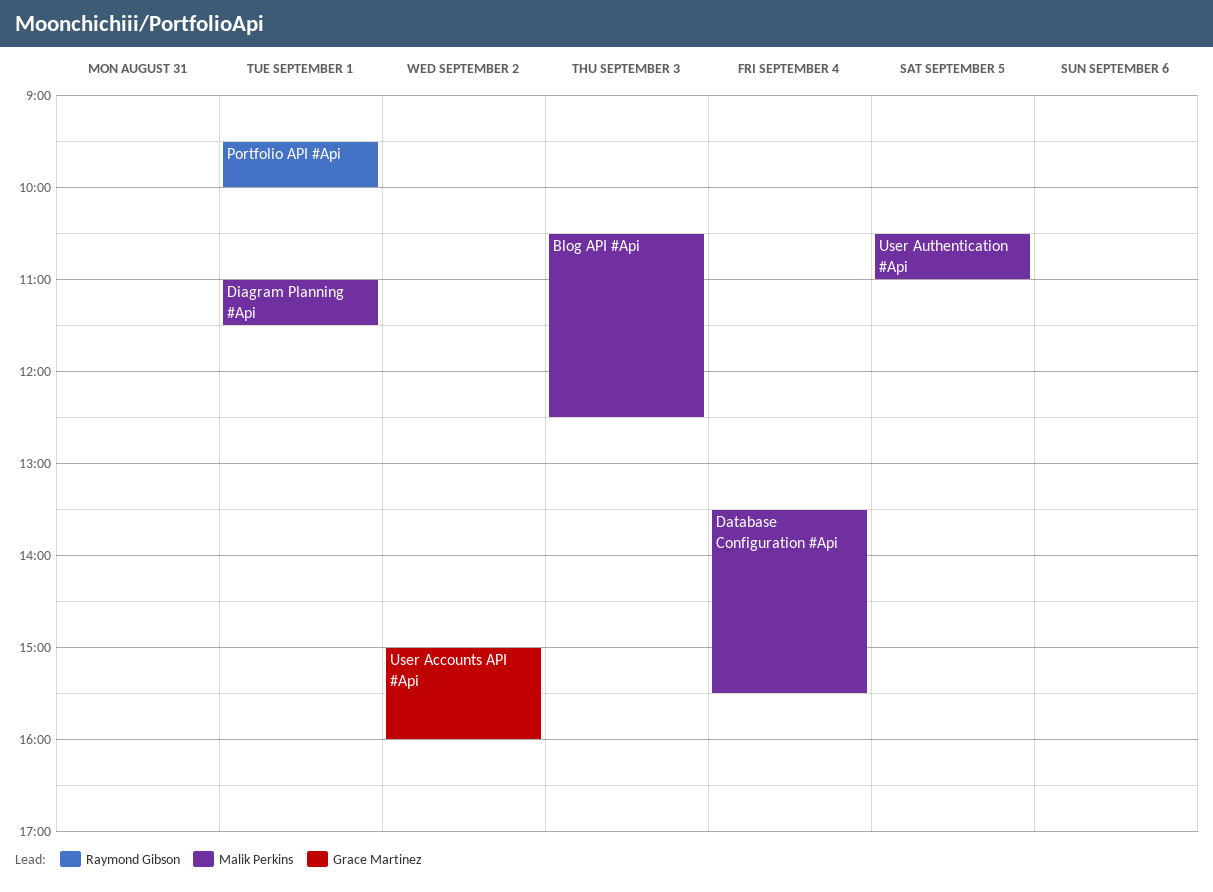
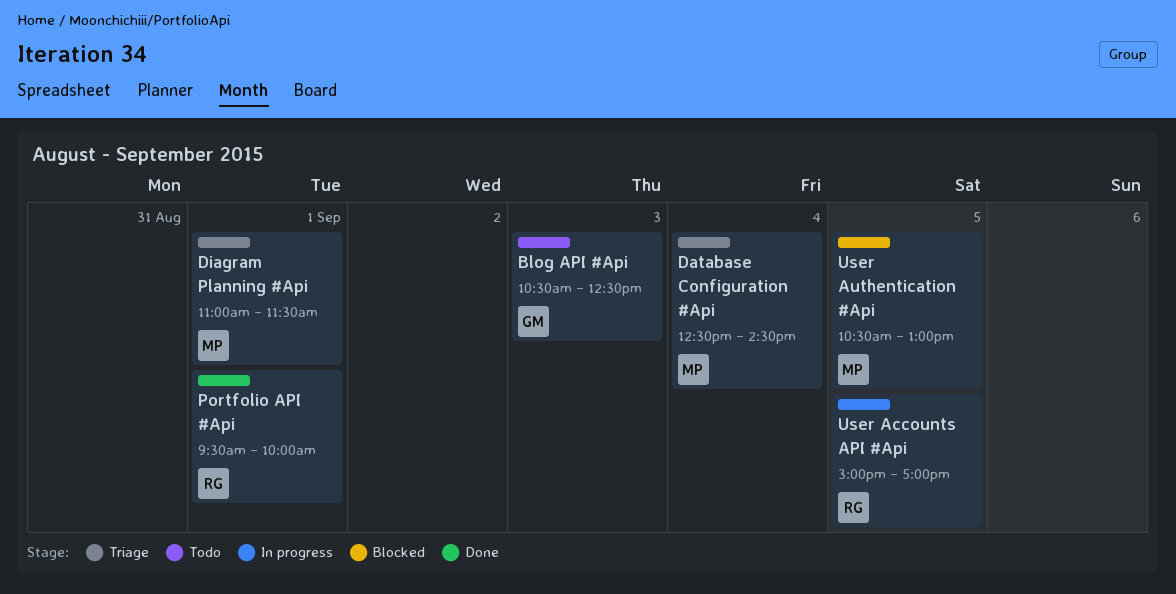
Blog API #Api, owner: Malik Perkins -> Grace Martinez
Database Configuration #Api, begins: 13:30 -> 12:30
Database Configuration #Api, ends: 15:30 -> 14:30
User Accounts API #Api, owner: Grace Martinez -> Raymond Gibson
User Accounts API #Api, day: Sep 2 -> Sep 5
User Accounts API #Api, ends: 16:00 -> 17:00
User Authentication #Api, ends: 11:00 -> 13:00

